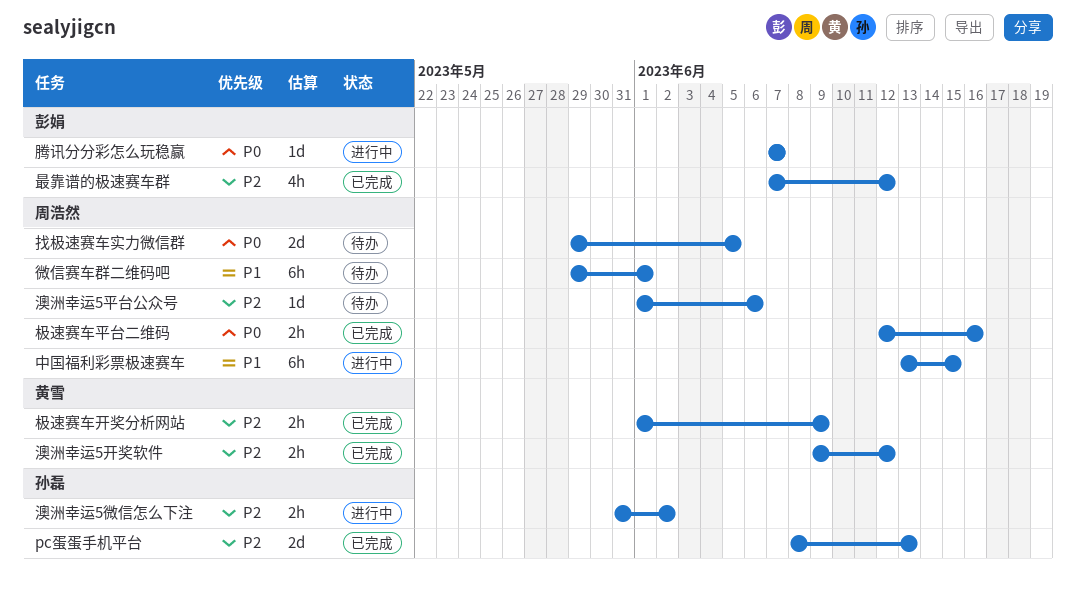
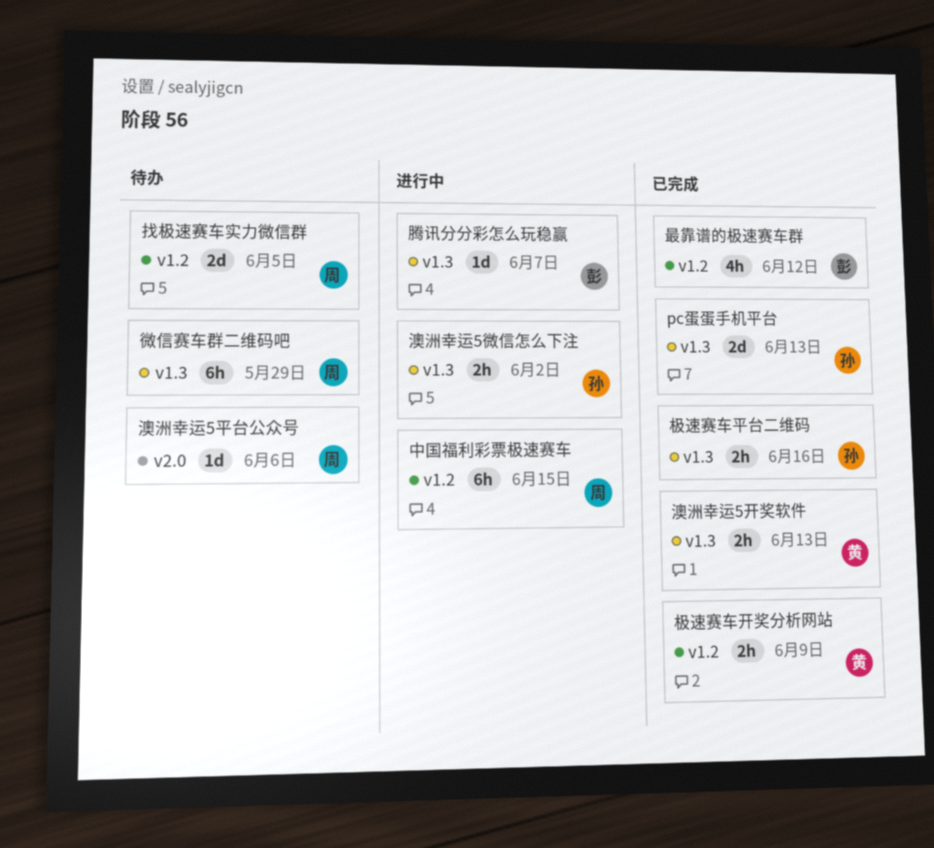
微信赛车群二维码吧, due: Jun 1 -> May 29
极速赛车平台二维码, owner: 周浩然 -> 孙磊
澳洲幸运5开奖软件, due: Jun 12 -> Jun 13

